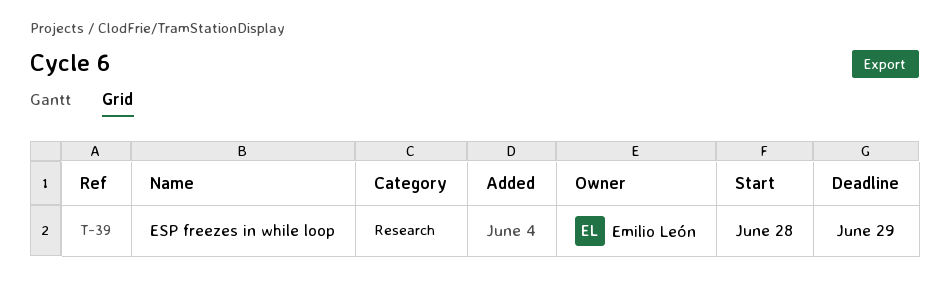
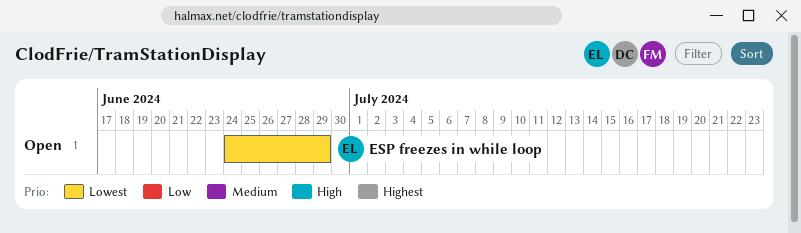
ESP freezes in while loop, start: Jun 28 -> Jun 24

